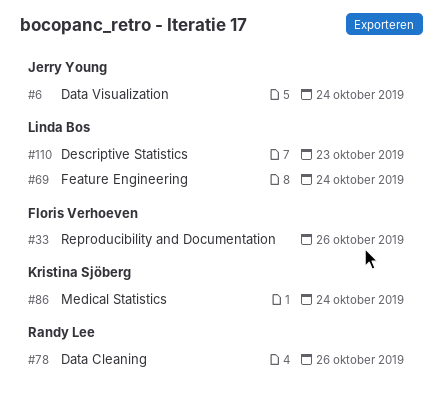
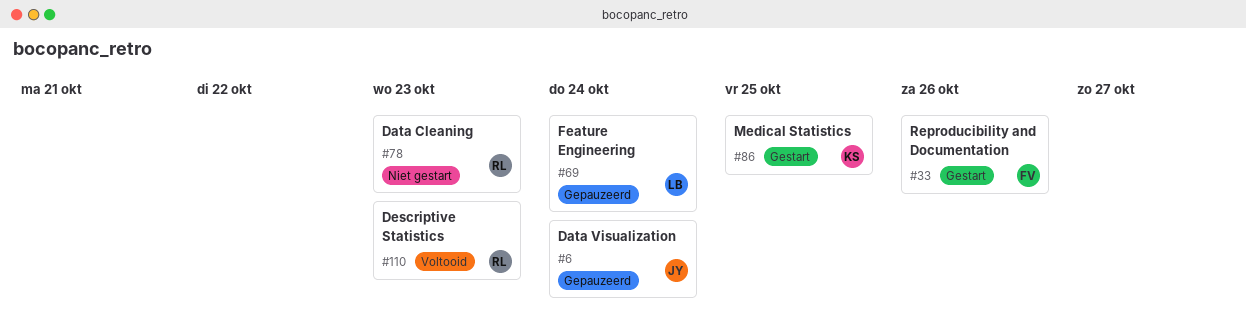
#78, due: Oct 26 -> Oct 23
#86, due: Oct 24 -> Oct 25
#110, owner: Linda Bos -> Randy Lee

